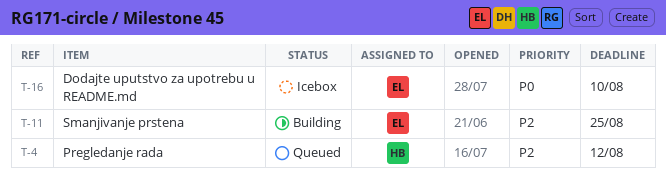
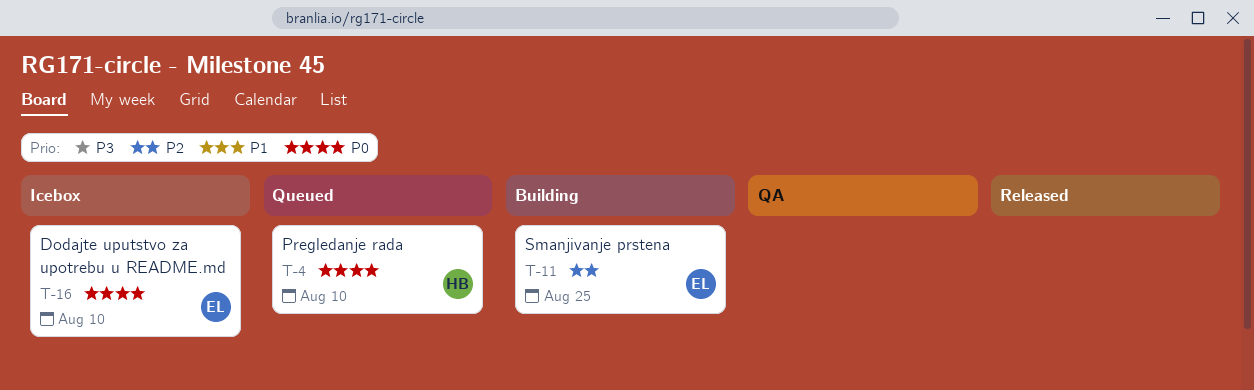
T-4, priority: P2 -> P0
T-4, due: Aug 12 -> Aug 10

